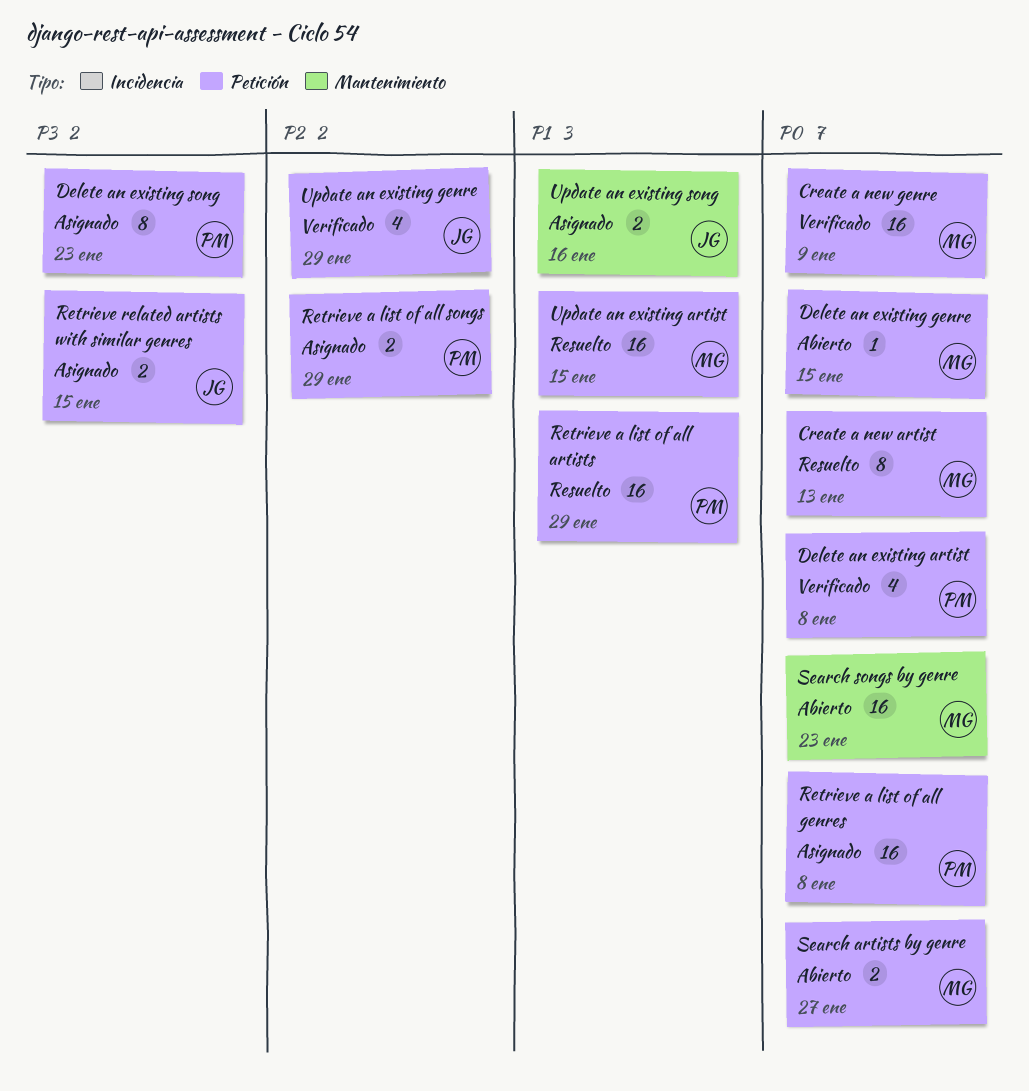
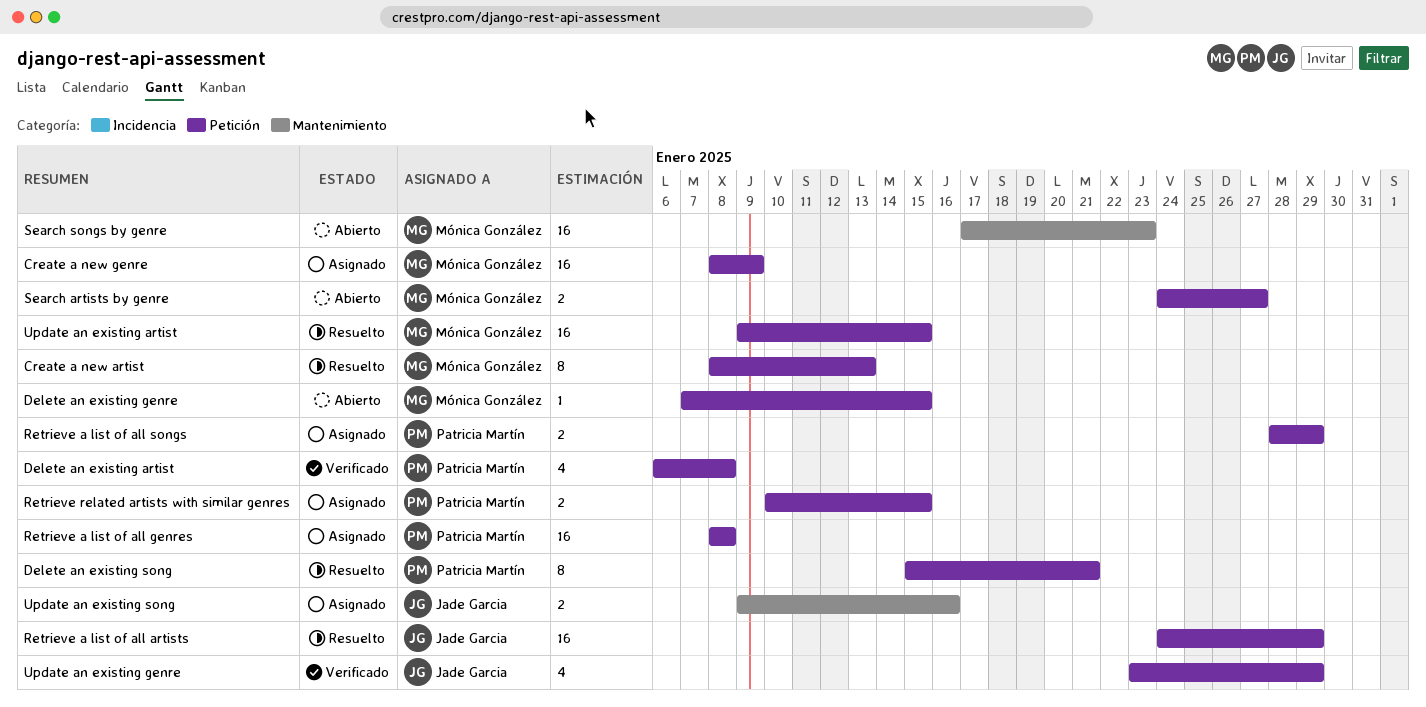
Create a new genre, status: Verificado -> Asignado
Delete an existing song, status: Asignado -> Resuelto
Delete an existing song, due: Jan 23 -> Jan 21
Retrieve a list of all artists, owner: Patricia Martín -> Jade Garcia
Retrieve related artists with similar genres, owner: Jade Garcia -> Patricia Martín

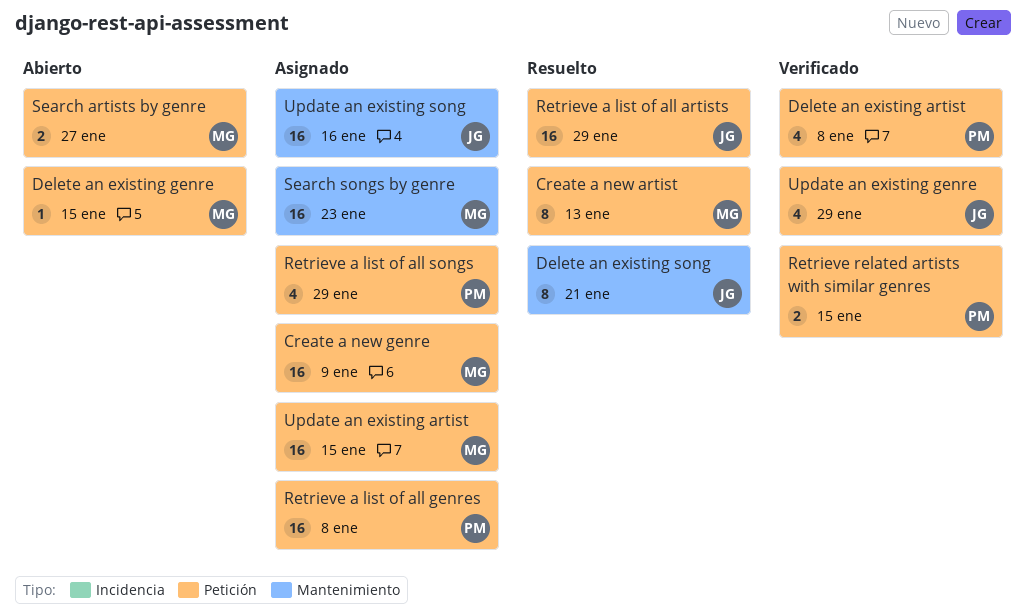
Delete an existing song, owner: Patricia Martín -> Jade Garcia
Delete an existing song, label: Petición -> Mantenimiento
Retrieve a list of all songs, estimate: 2 -> 4
Retrieve related artists with similar genres, status: Asignado -> Verificado
Search songs by genre, status: Abierto -> Asignado
Update an existing artist, status: Resuelto -> Asignado
Update an existing song, estimate: 2 -> 16

